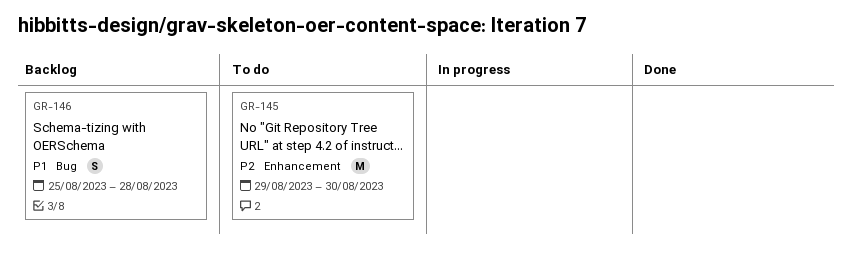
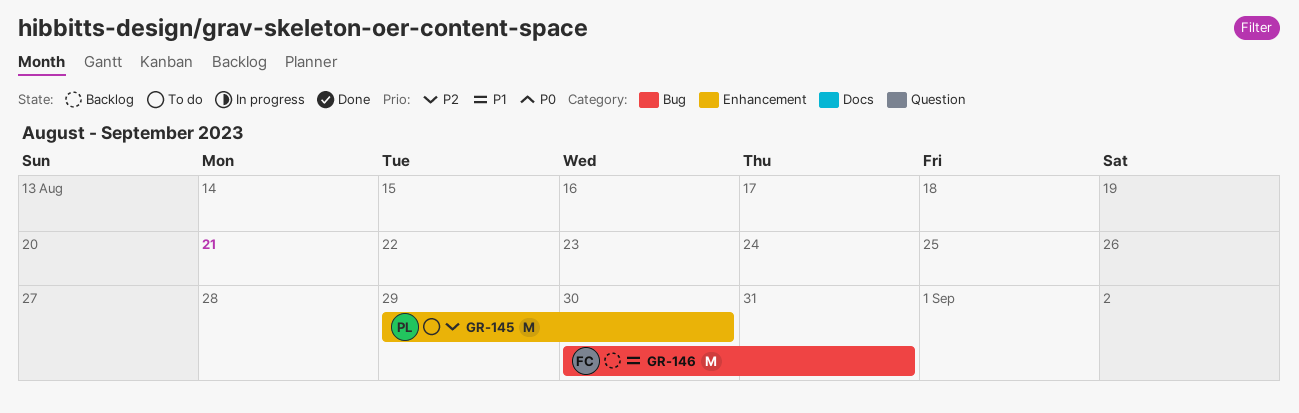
GR-146, estimate: S -> M
GR-146, start: Aug 25 -> Aug 30
GR-146, due: Aug 28 -> Aug 31

